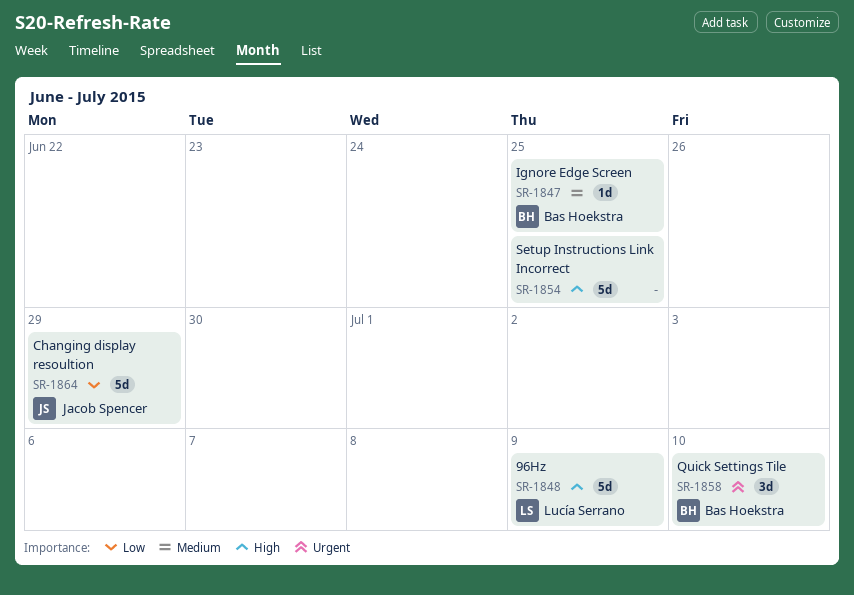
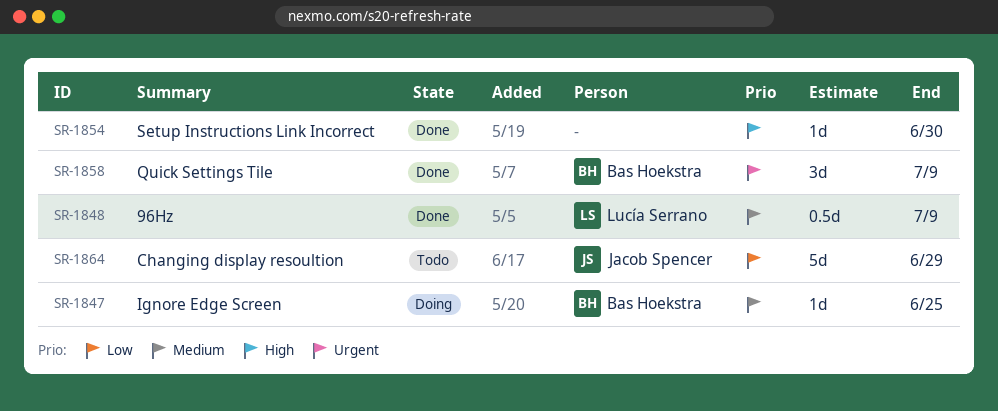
SR-1848, priority: High -> Medium
SR-1848, estimate: 5d -> 0.5d
SR-1854, estimate: 5d -> 1d
SR-1854, due: Jun 25 -> Jun 30
SR-1858, due: Jul 10 -> Jul 9

